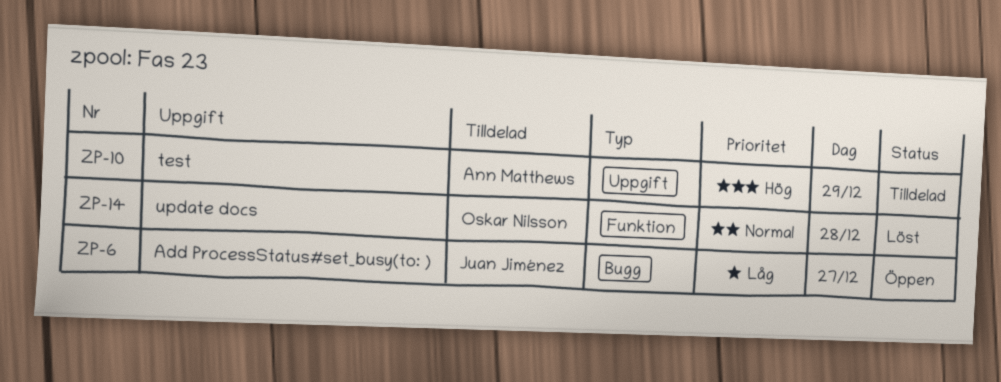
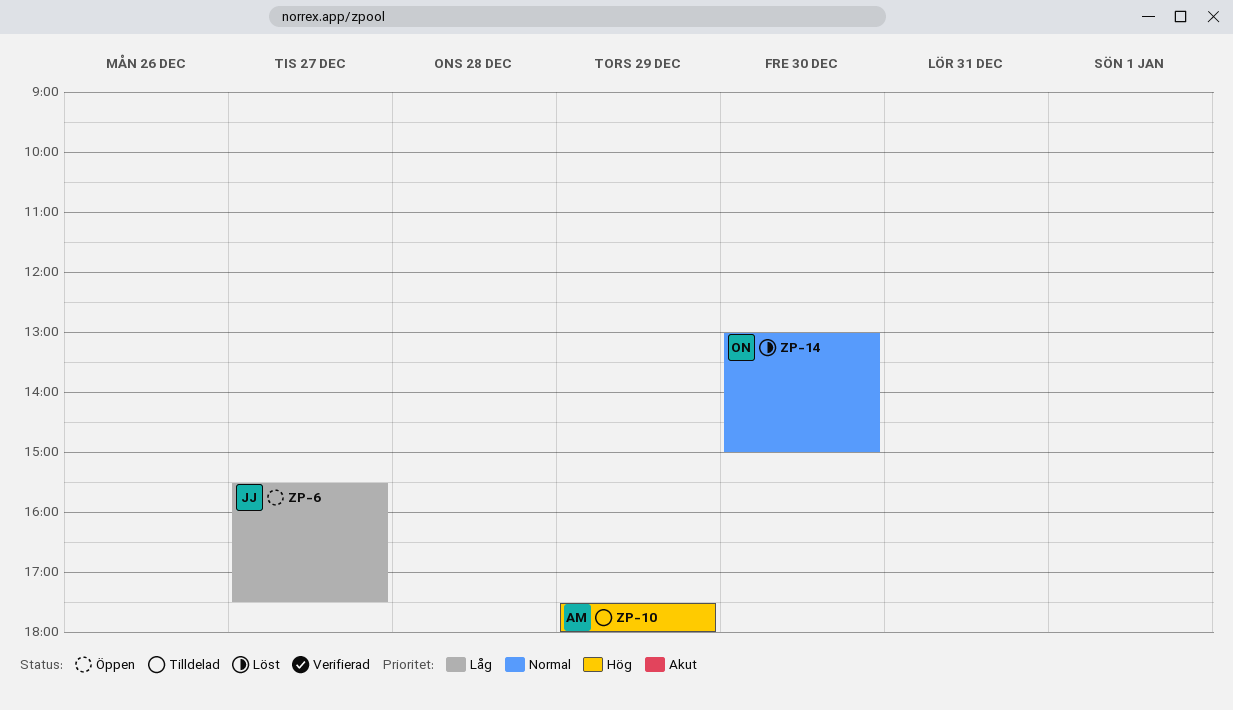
ZP-14, day: Dec 28 -> Dec 30

